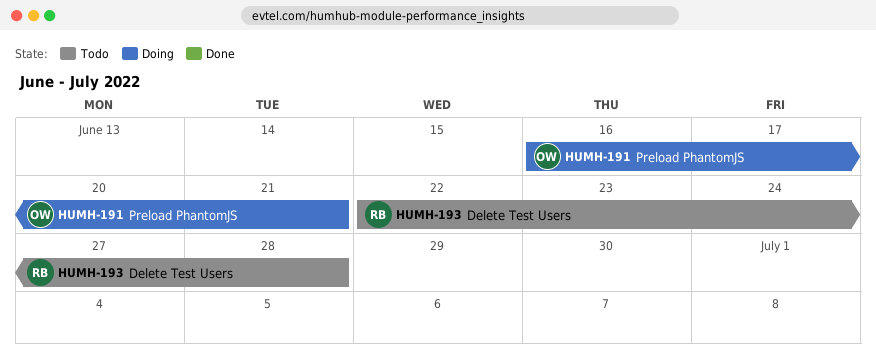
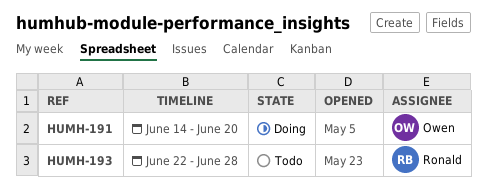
HUMH-191, start: Jun 16 -> Jun 14
HUMH-191, due: Jun 21 -> Jun 20

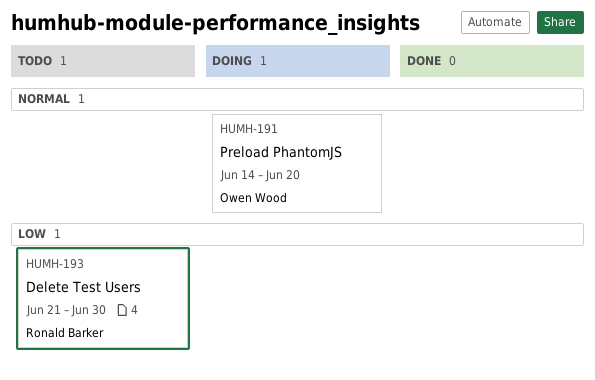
HUMH-193, start: Jun 22 -> Jun 21
HUMH-193, due: Jun 28 -> Jun 30

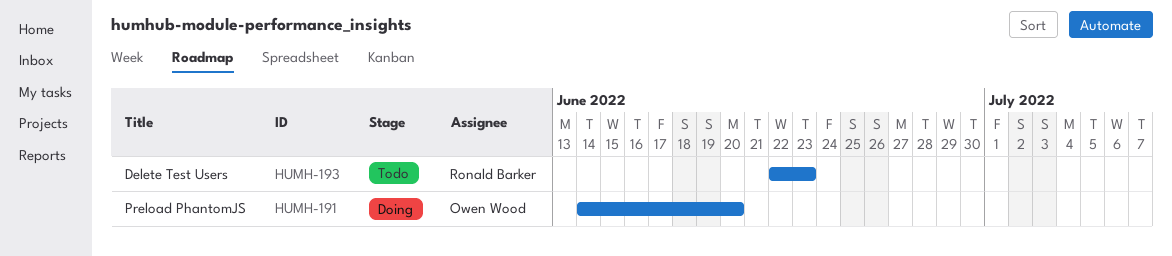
HUMH-193, start: Jun 21 -> Jun 22
HUMH-193, due: Jun 30 -> Jun 23

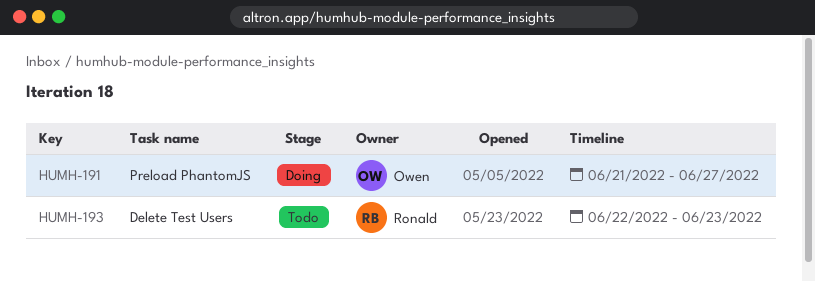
HUMH-191, start: Jun 14 -> Jun 21
HUMH-191, due: Jun 20 -> Jun 27

